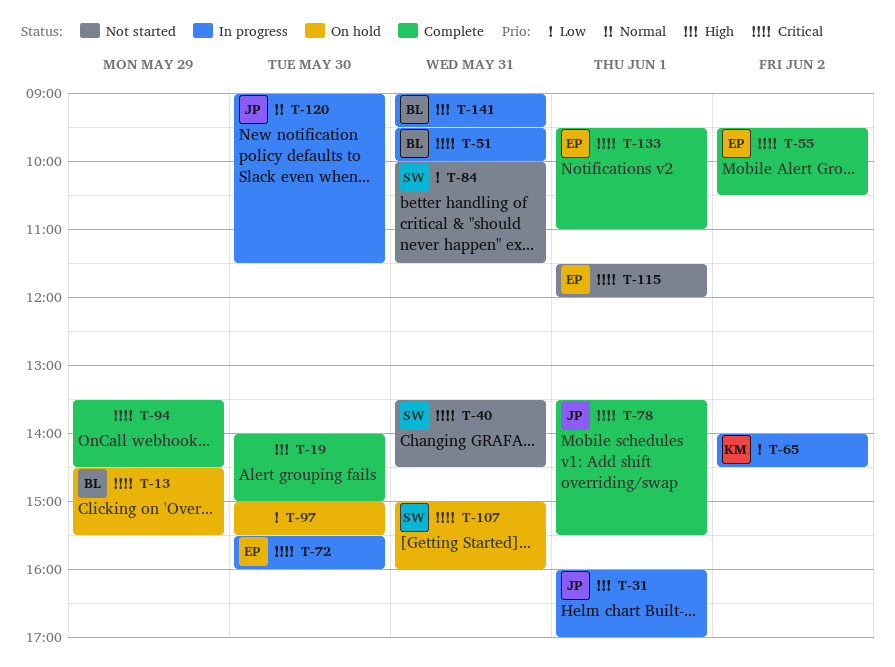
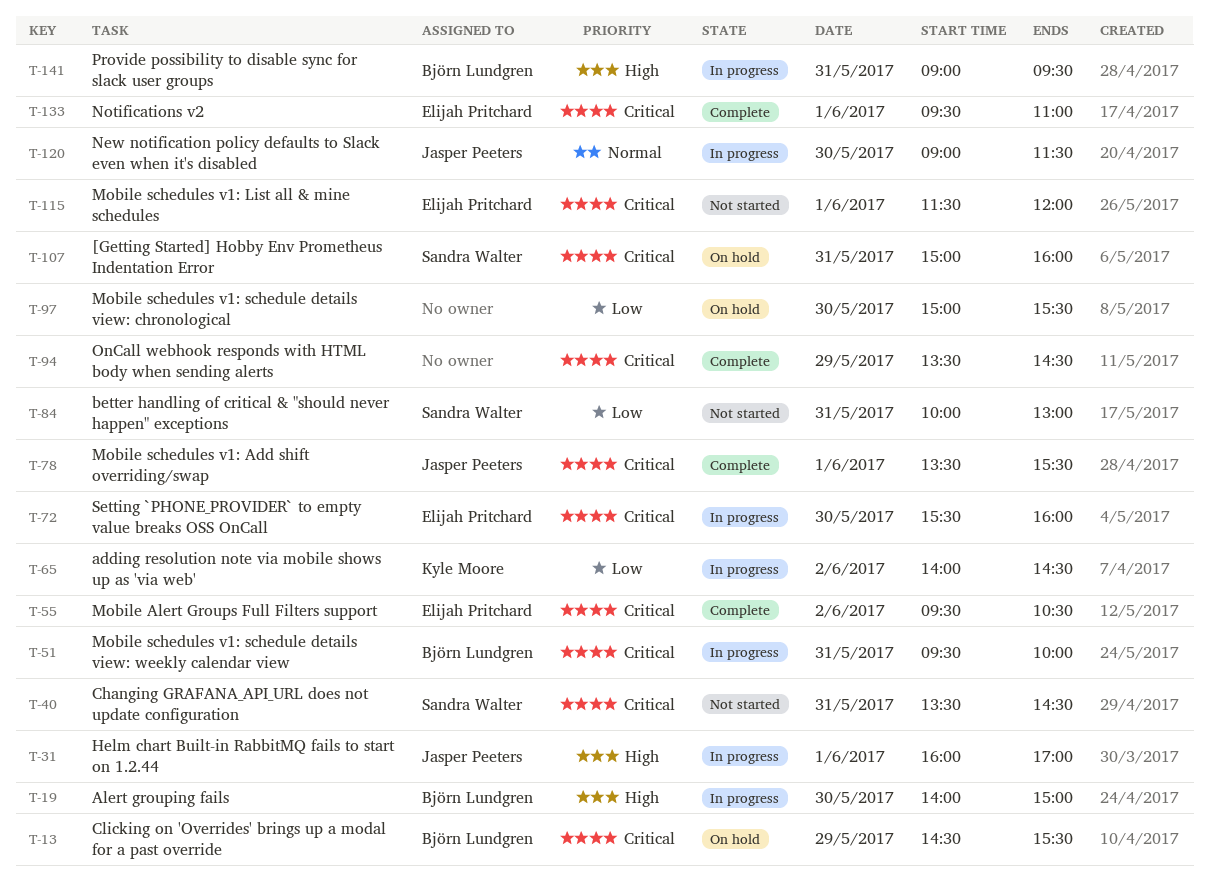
T-19, status: Complete -> In progress
T-19, owner: none -> Björn Lundgren
T-84, ends: 11:30 -> 13:00

